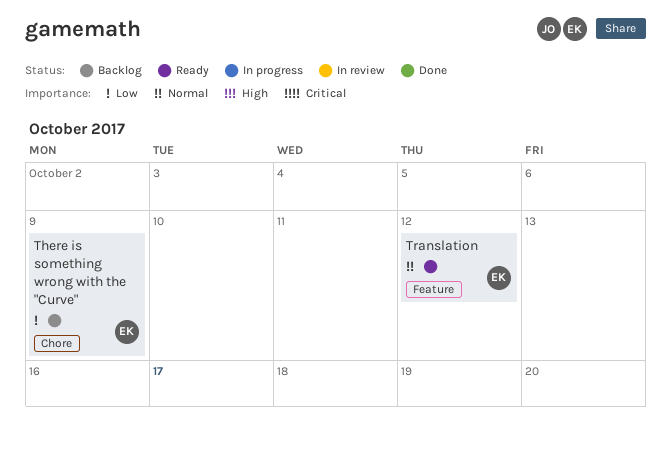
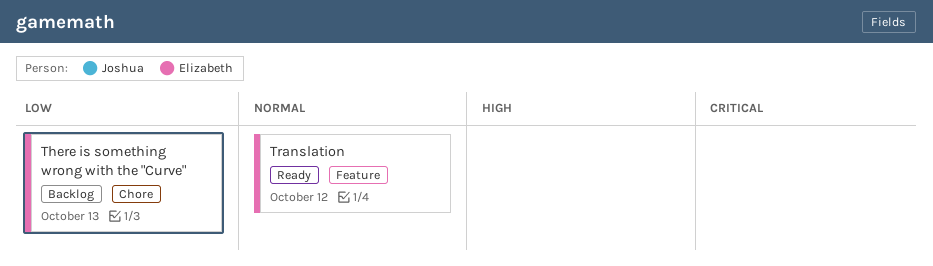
There is something wrong with the "Curve", due: Oct 9 -> Oct 13

